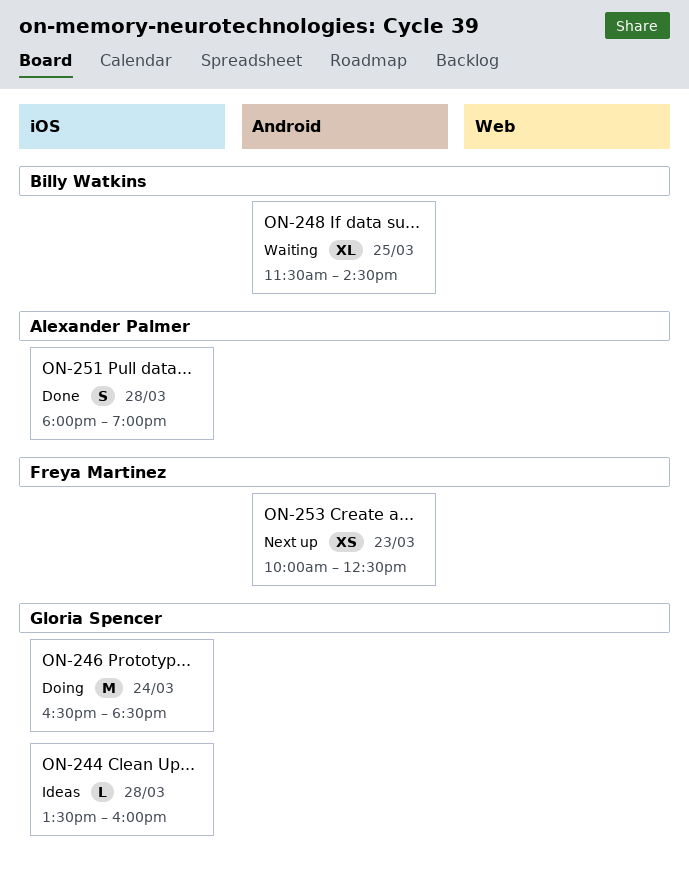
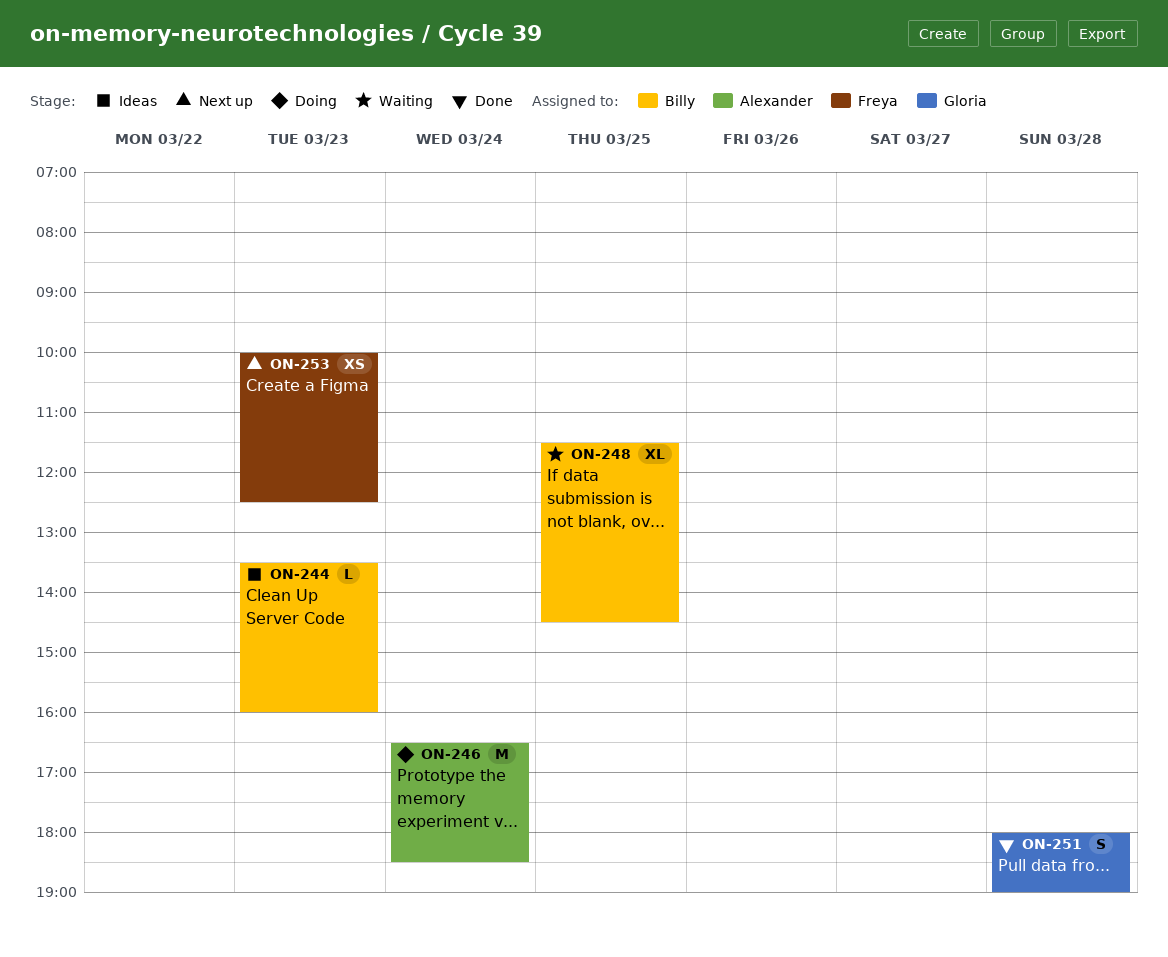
ON-244, owner: Gloria Spencer -> Billy Watkins
ON-244, day: Mar 28 -> Mar 23
ON-246, owner: Gloria Spencer -> Alexander Palmer
ON-251, owner: Alexander Palmer -> Gloria Spencer

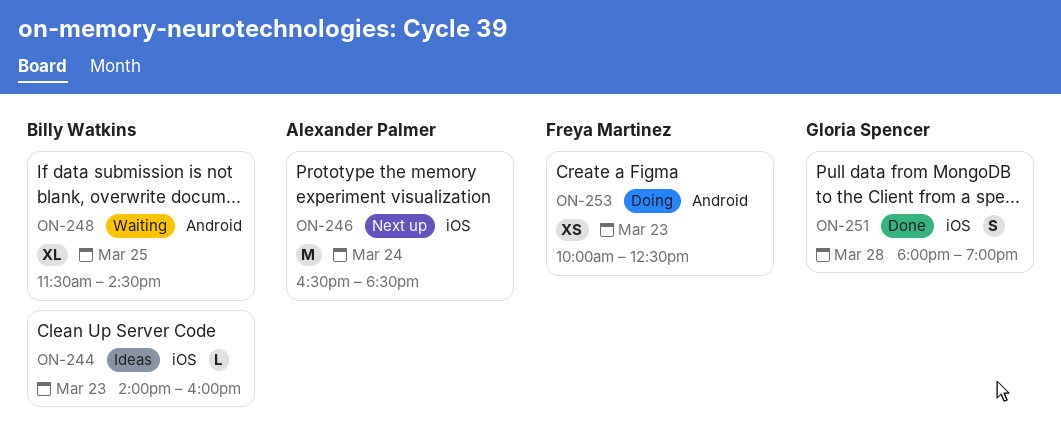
ON-244, begins: 13:30 -> 14:00
ON-246, status: Doing -> Next up
ON-253, status: Next up -> Doing

